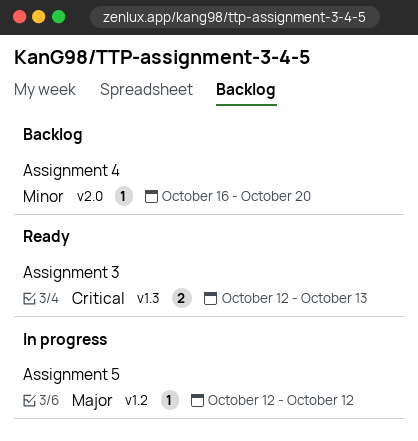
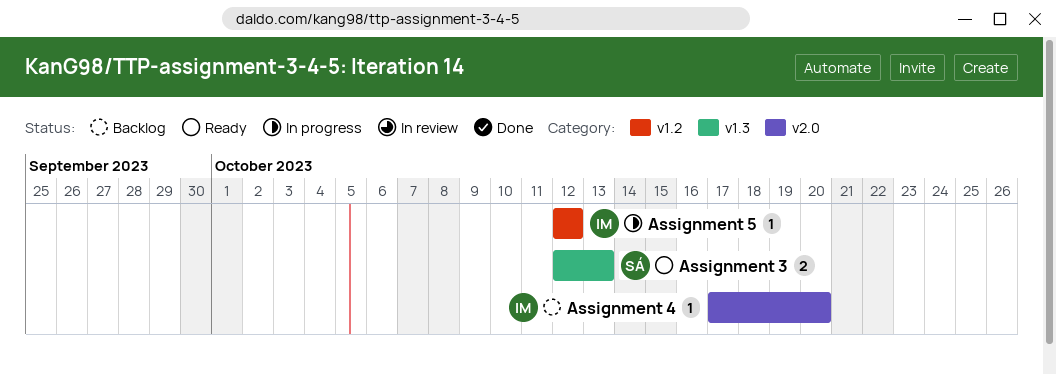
Assignment 4, start: Oct 16 -> Oct 17

